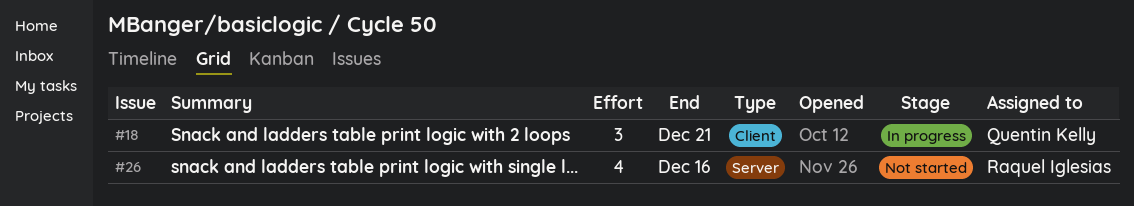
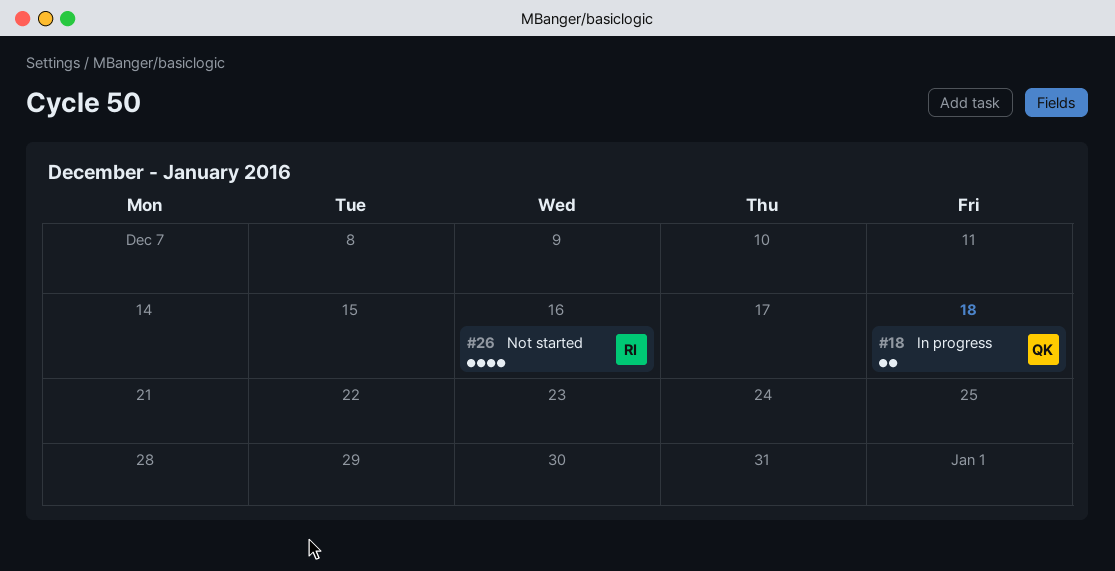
#18, estimate: 3 -> 2
#18, due: Dec 21 -> Dec 18

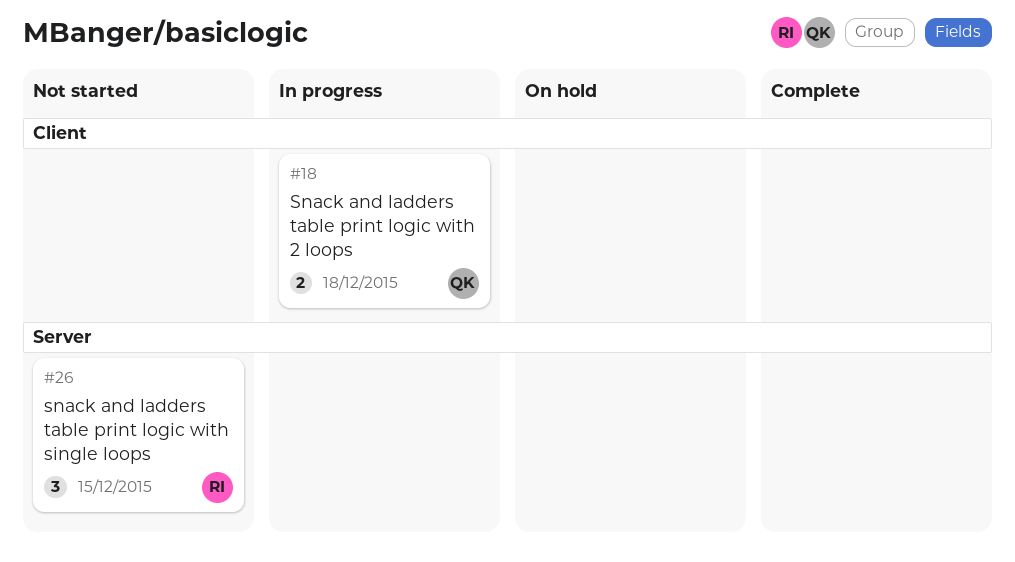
#26, estimate: 4 -> 3
#26, due: Dec 16 -> Dec 15

